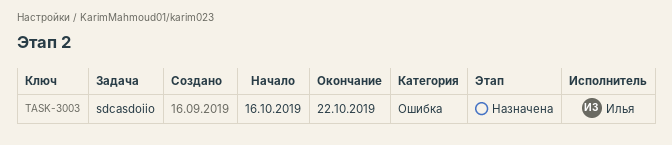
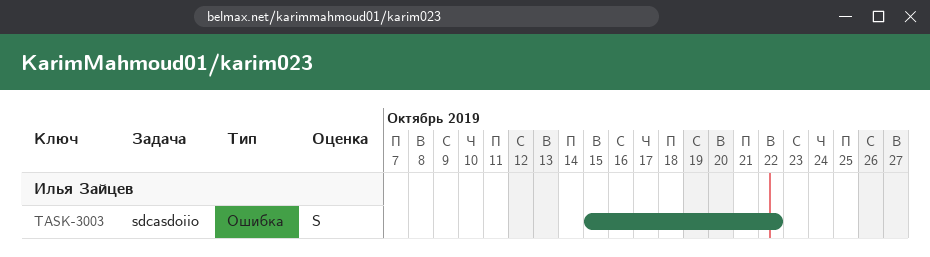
TASK-3003, start: Oct 16 -> Oct 15

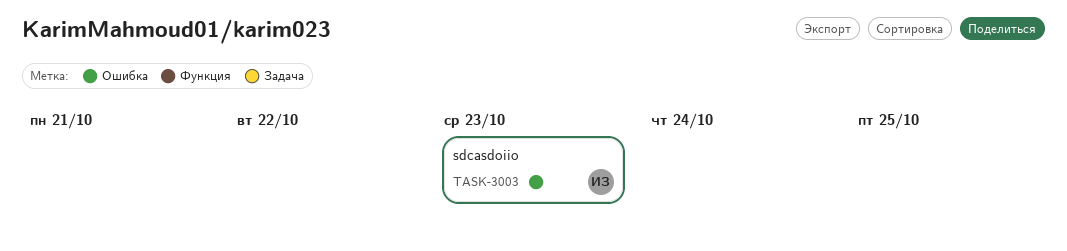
TASK-3003, due: Oct 22 -> Oct 23

